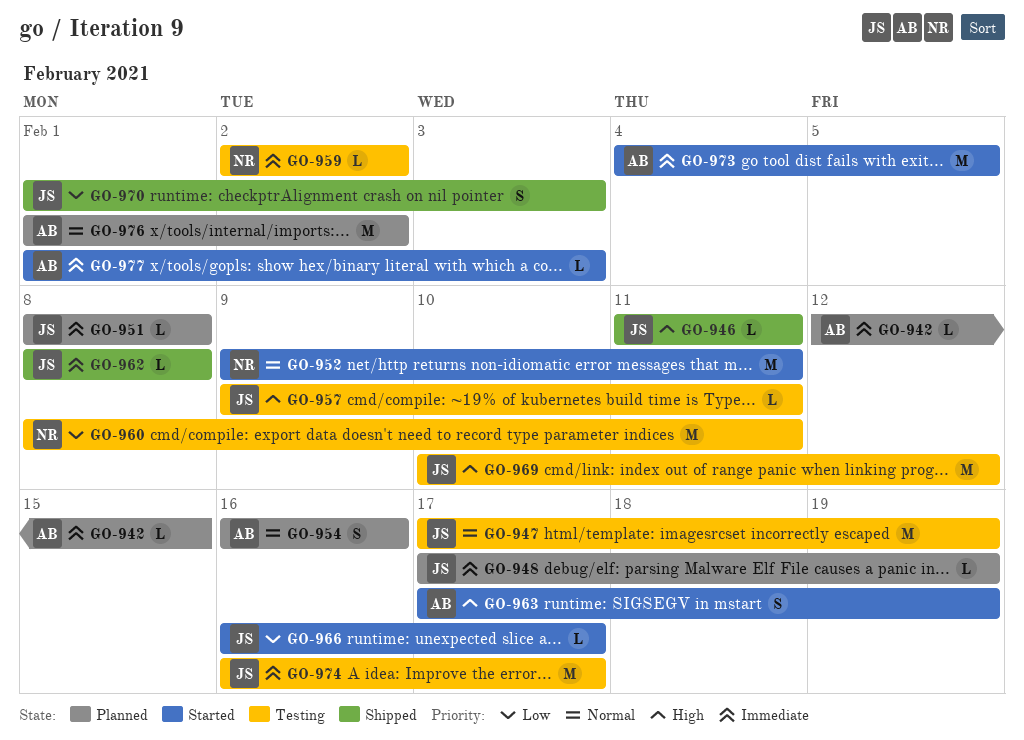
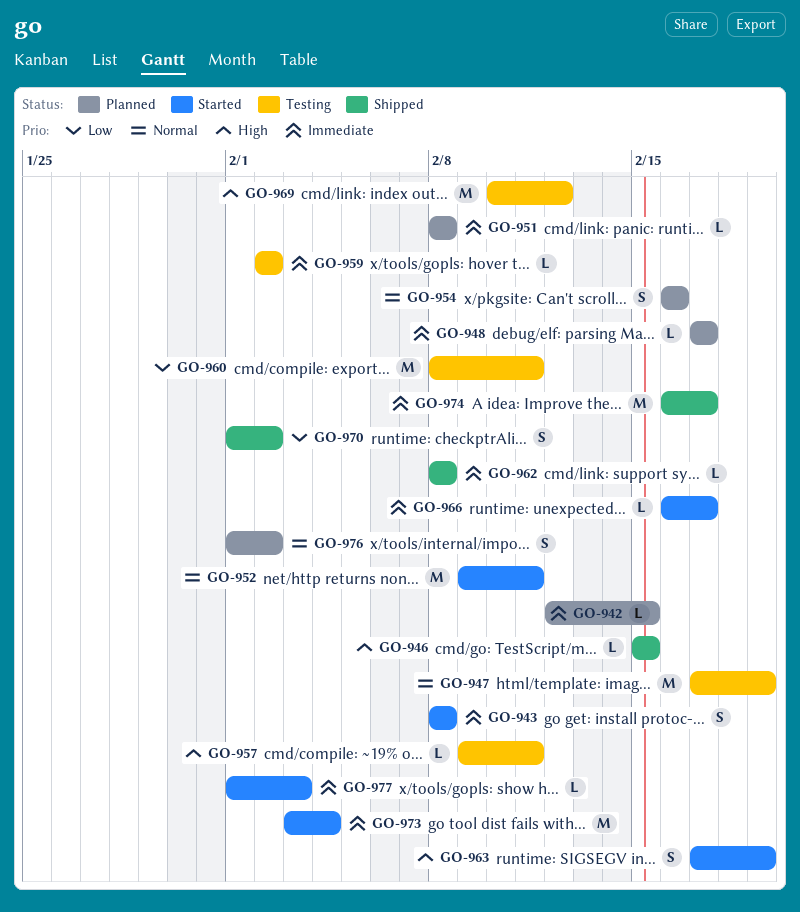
GO-943: none -> present
GO-946, start: Feb 11 -> Feb 15
GO-946, due: Feb 11 -> Feb 15
GO-948, due: Feb 19 -> Feb 17
GO-966, priority: Low -> Immediate
GO-970, due: Feb 3 -> Feb 2
GO-973, start: Feb 4 -> Feb 3
GO-973, due: Feb 5 -> Feb 4
GO-974, status: Testing -> Shipped
GO-976, estimate: M -> S

